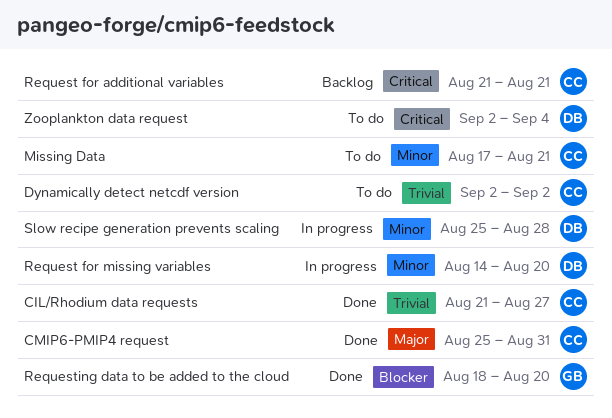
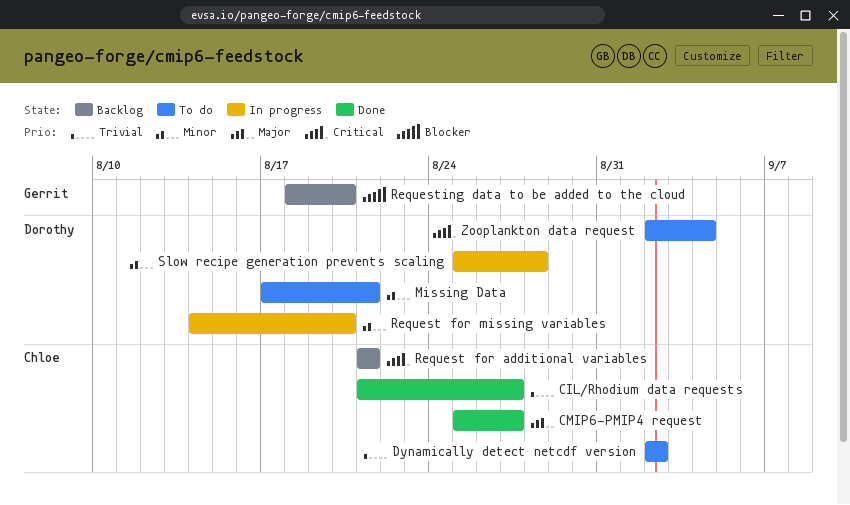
CMIP6-PMIP4 request, due: Aug 31 -> Aug 27
Missing Data, owner: Chloe -> Dorothy
Requesting data to be added to the cloud, status: Done -> Backlog

